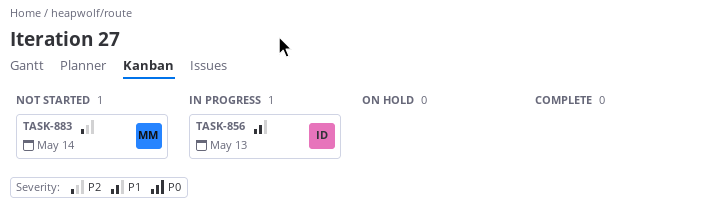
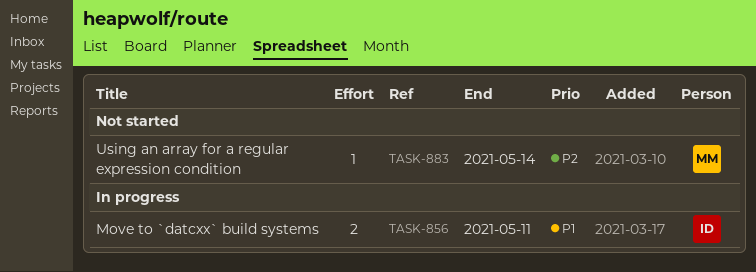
TASK-856, due: May 13 -> May 11

